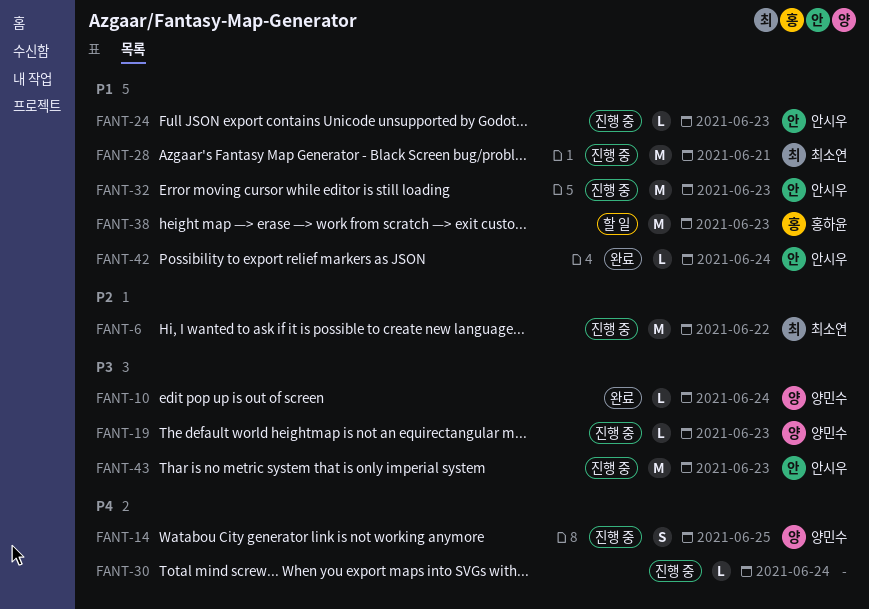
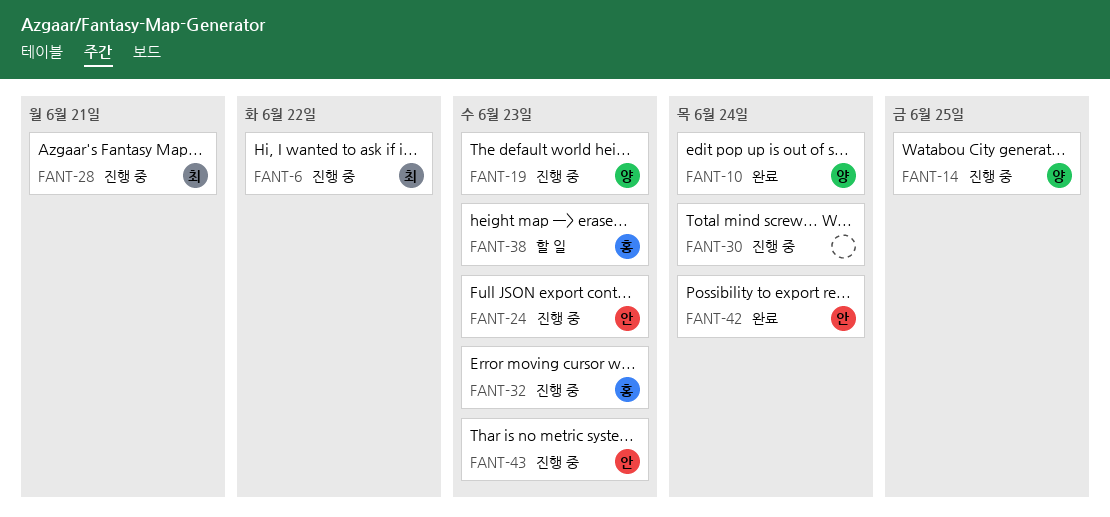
FANT-32, owner: 안시우 -> 홍하윤

